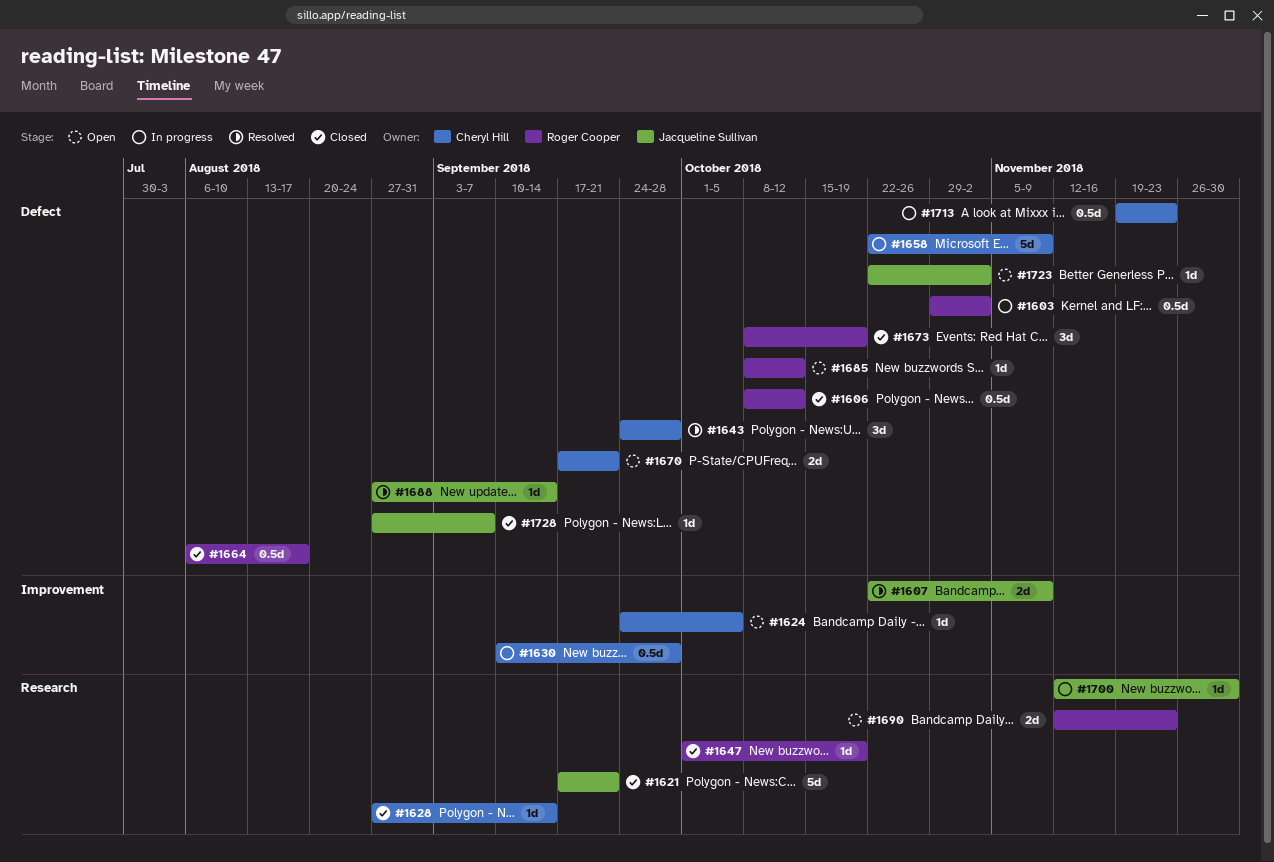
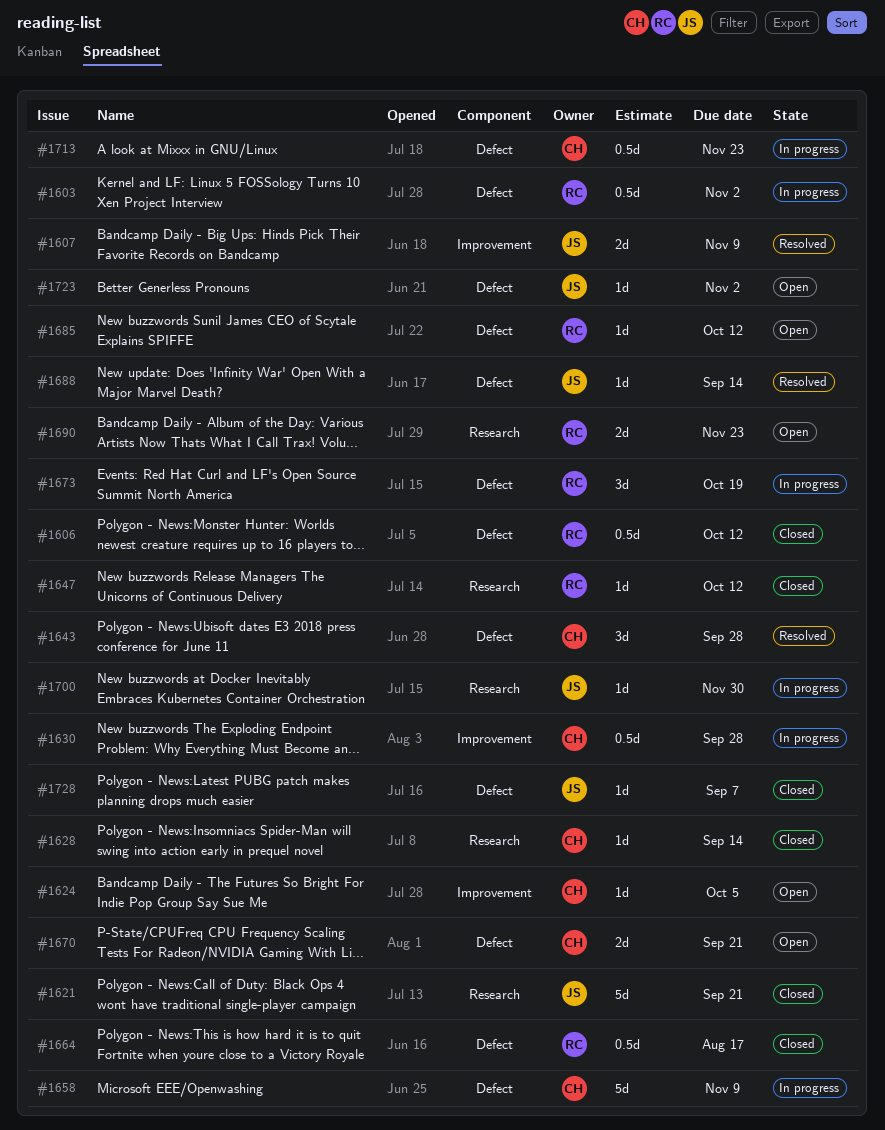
#1647, due: Oct 19 -> Oct 12
#1673, status: Closed -> In progress

